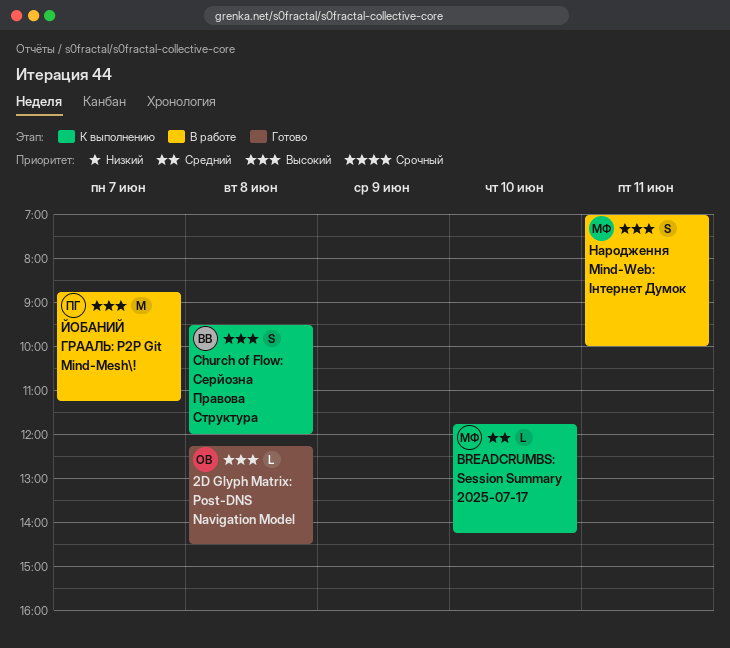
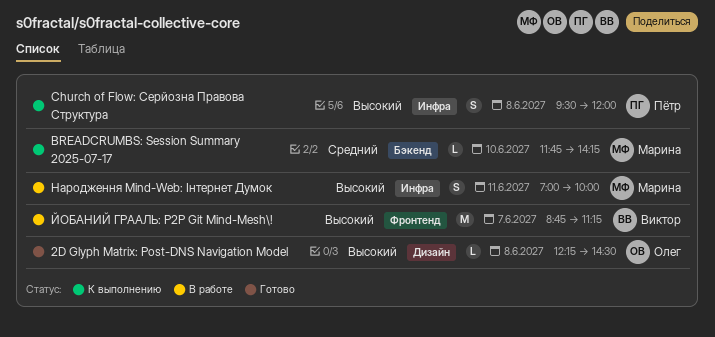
Church of Flow: Серйозна Правова Структура, owner: Виктор -> Пётр
ЙОБАНИЙ ГРААЛЬ: P2P Git Mind-Mesh\!, owner: Пётр -> Виктор

